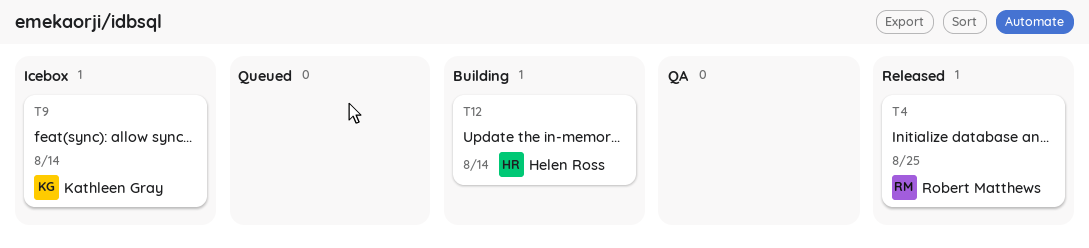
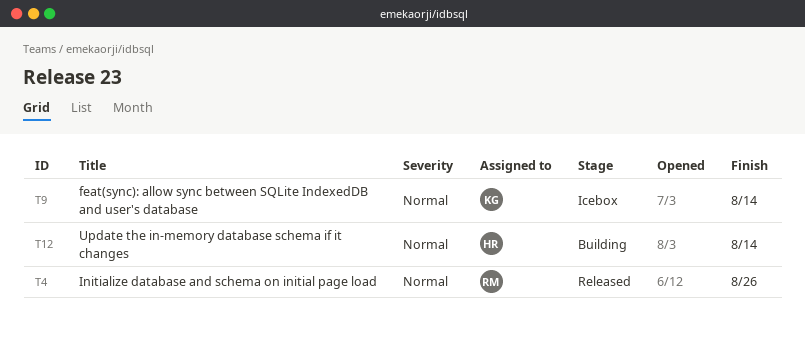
T4, due: Aug 25 -> Aug 26

